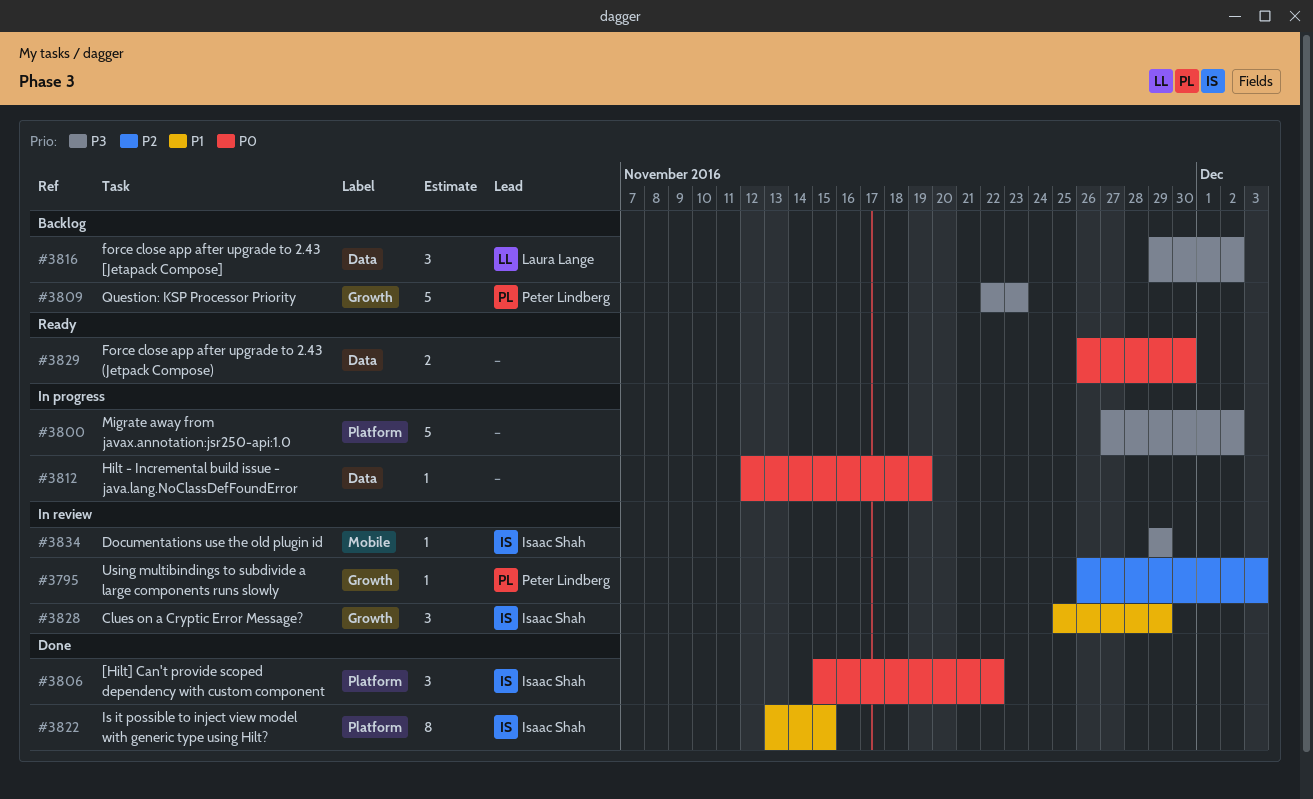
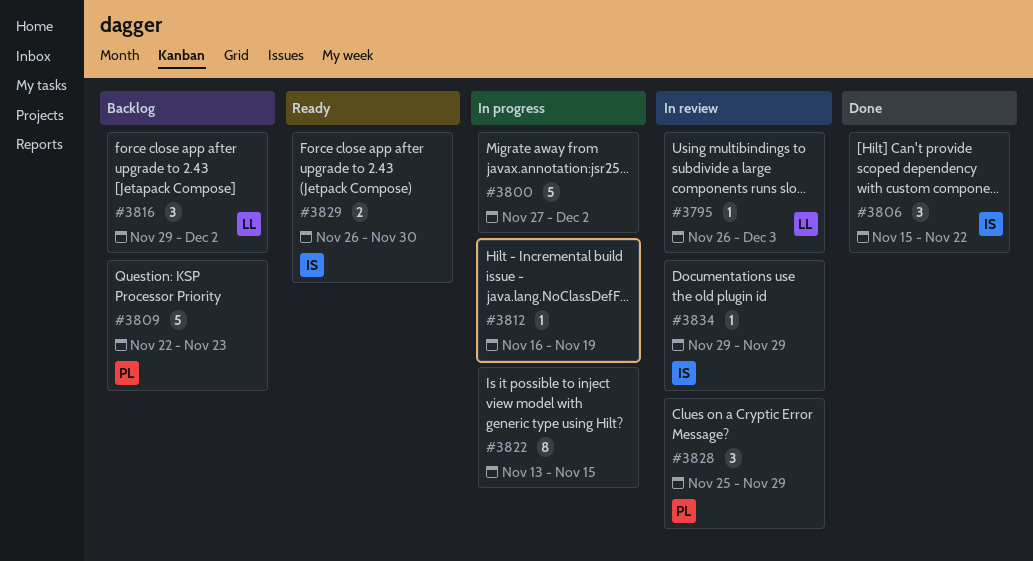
#3795, owner: Peter Lindberg -> Laura Lange
#3812, start: Nov 12 -> Nov 16
#3822, status: Done -> In progress
#3822, owner: Isaac Shah -> none
#3828, owner: Isaac Shah -> Peter Lindberg
#3829, owner: none -> Isaac Shah

